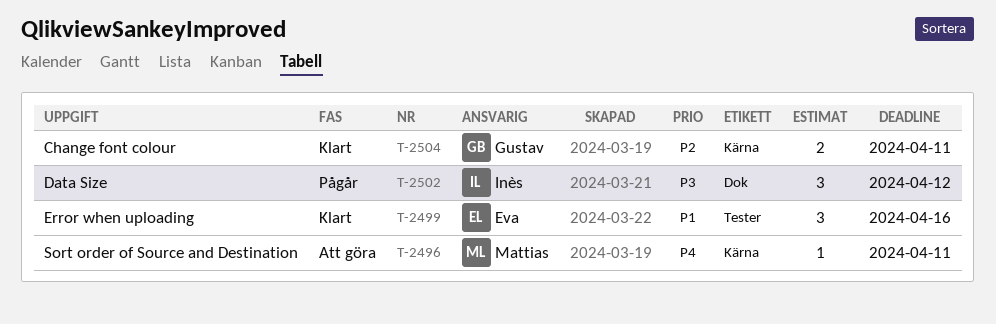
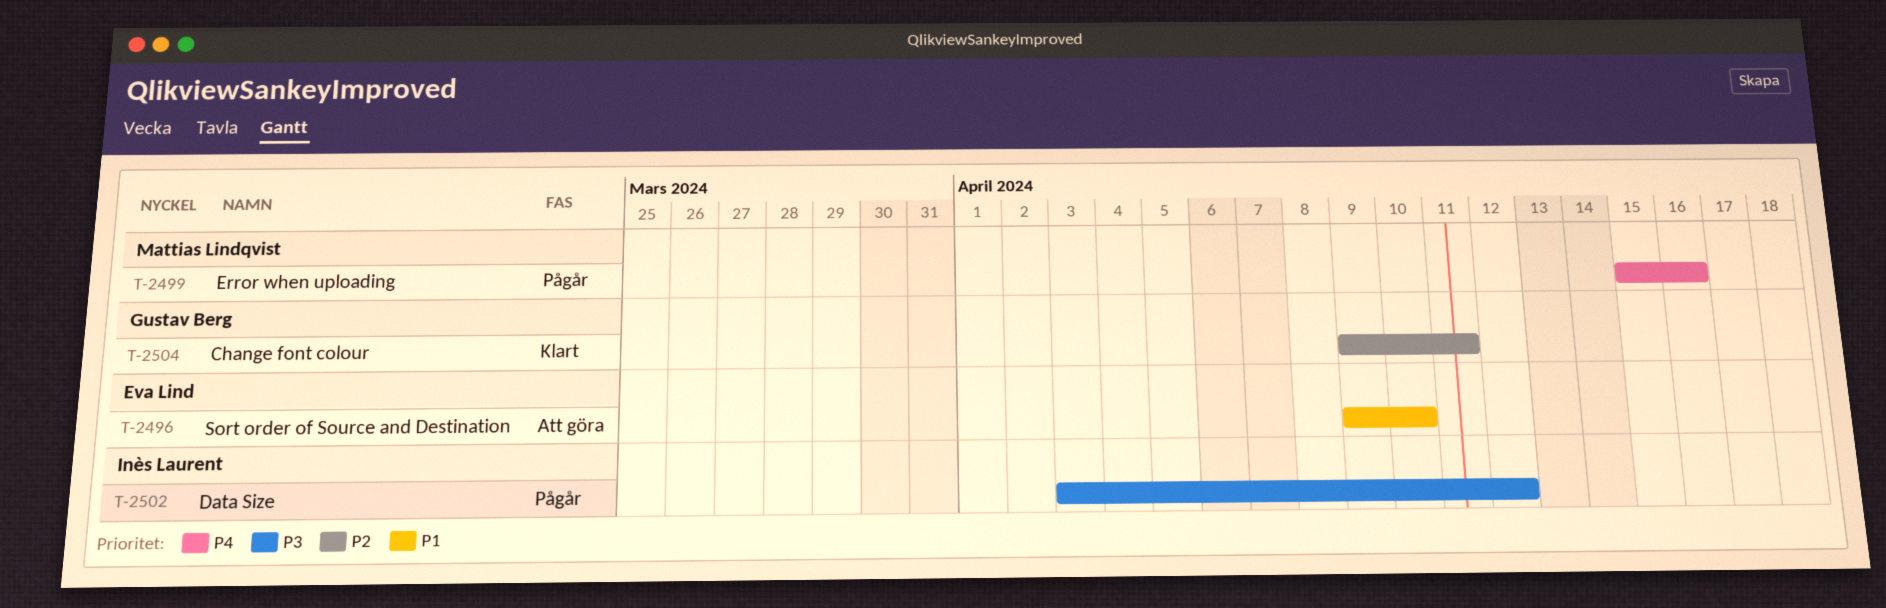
T-2496, owner: Mattias Lindqvist -> Eva Lind
T-2496, priority: P4 -> P1
T-2496, due: Apr 11 -> Apr 10
T-2499, status: Klart -> Pågår
T-2499, owner: Eva Lind -> Mattias Lindqvist
T-2499, priority: P1 -> P4

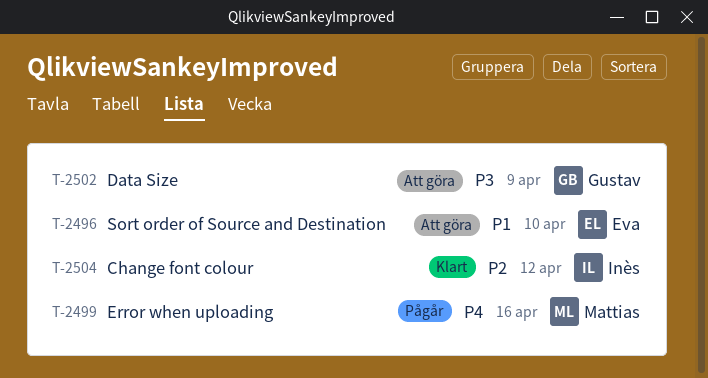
T-2502, status: Pågår -> Att göra
T-2502, owner: Inès Laurent -> Gustav Berg
T-2502, due: Apr 12 -> Apr 9
T-2504, owner: Gustav Berg -> Inès Laurent
T-2504, due: Apr 11 -> Apr 12

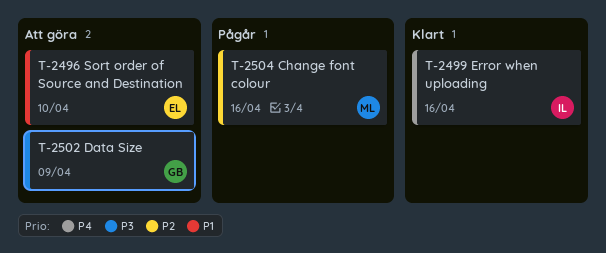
T-2499, status: Pågår -> Klart
T-2499, owner: Mattias -> Inès
T-2504, status: Klart -> Pågår
T-2504, owner: Inès -> Mattias
T-2504, due: Apr 12 -> Apr 16

